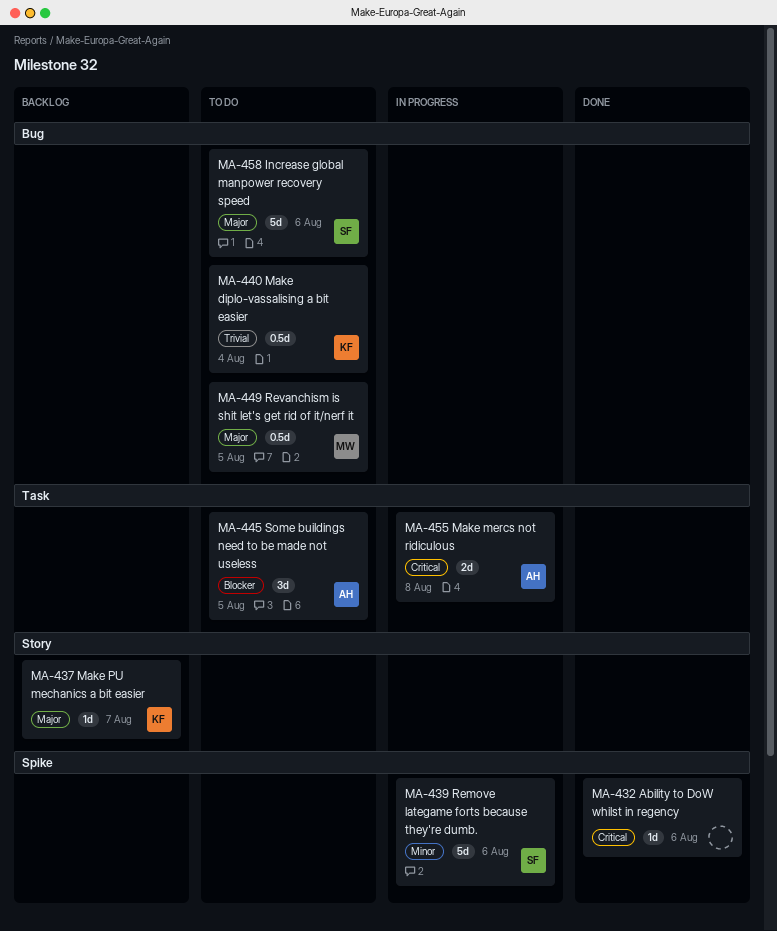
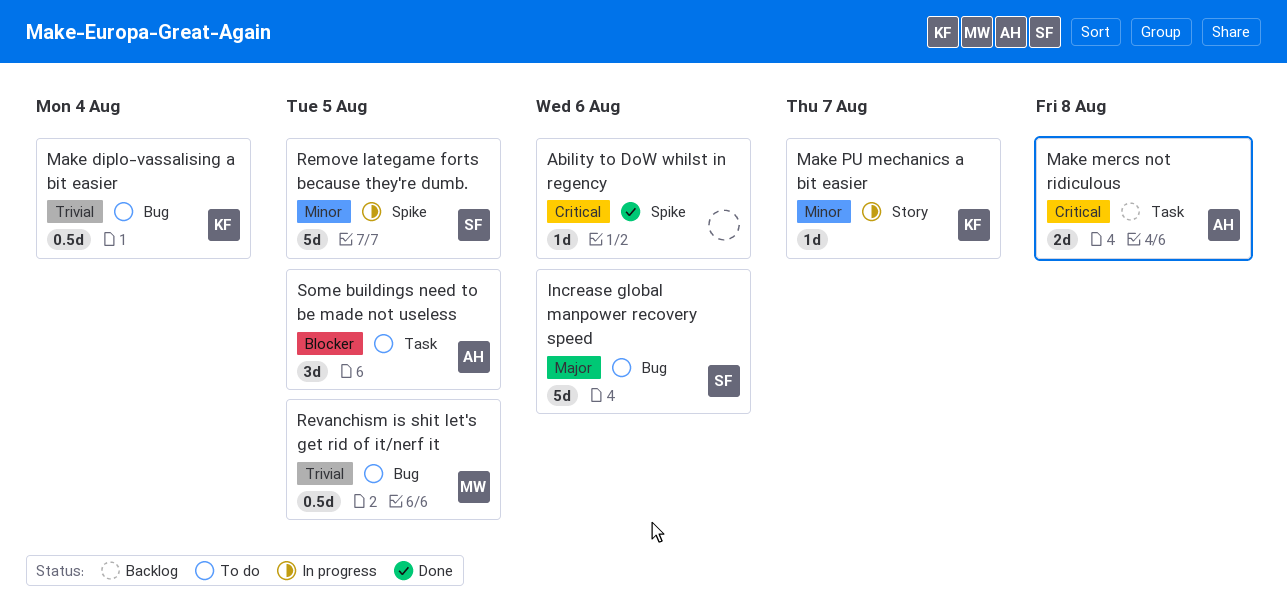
Make mercs not ridiculous, status: In progress -> Backlog
Make PU mechanics a bit easier, status: Backlog -> In progress
Make PU mechanics a bit easier, priority: Major -> Minor
Remove lategame forts because they're dumb., due: Aug 6 -> Aug 5
Revanchism is shit let's get rid of it/nerf it, priority: Major -> Trivial

